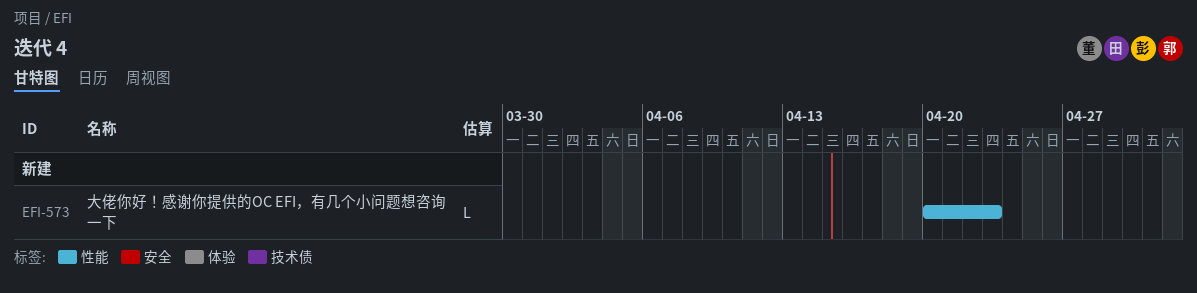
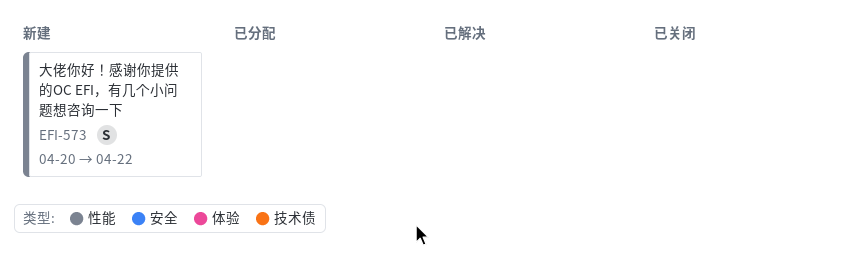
EFI-573, estimate: L -> S
EFI-573, due: Apr 23 -> Apr 22

